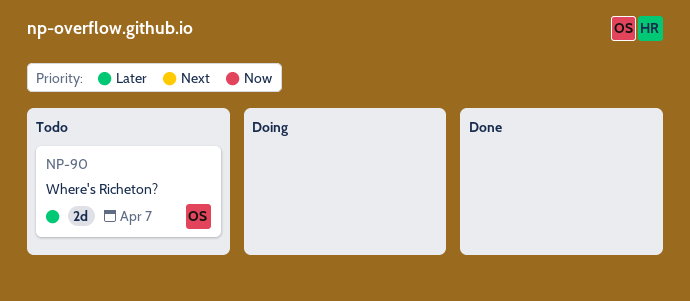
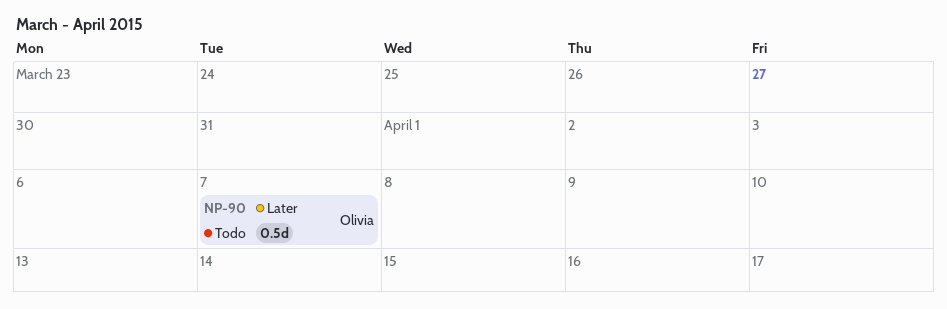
NP-90, estimate: 2d -> 0.5d

